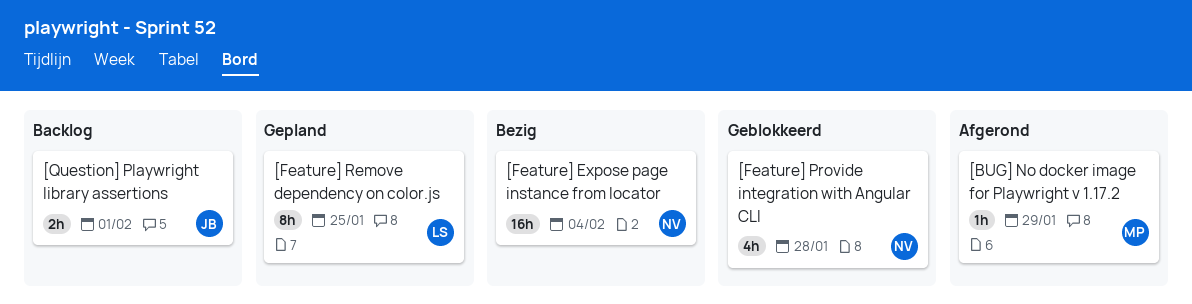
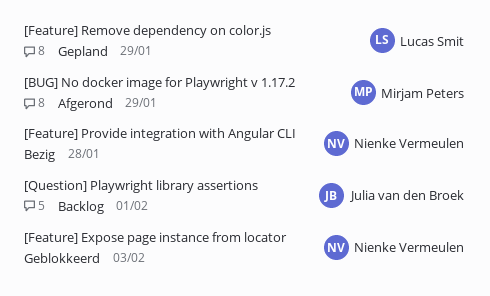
[Feature] Expose page instance from locator, status: Bezig -> Geblokkeerd
[Feature] Expose page instance from locator, due: Feb 4 -> Feb 3
[Feature] Provide integration with Angular CLI, status: Geblokkeerd -> Bezig
[Feature] Remove dependency on color.js, due: Jan 25 -> Jan 29

